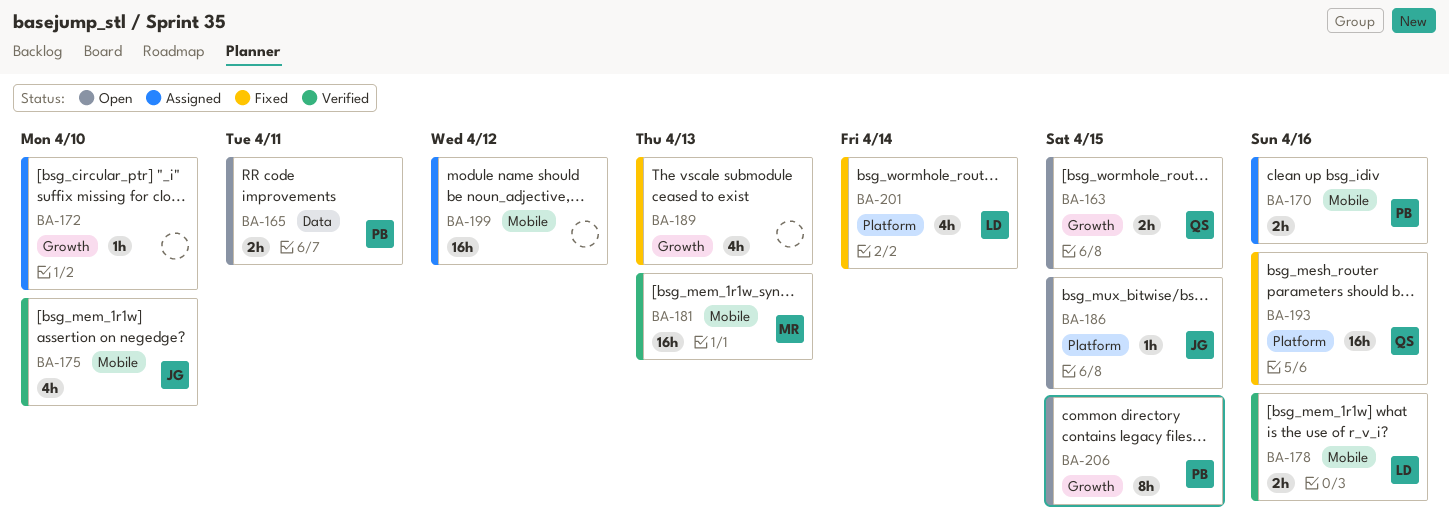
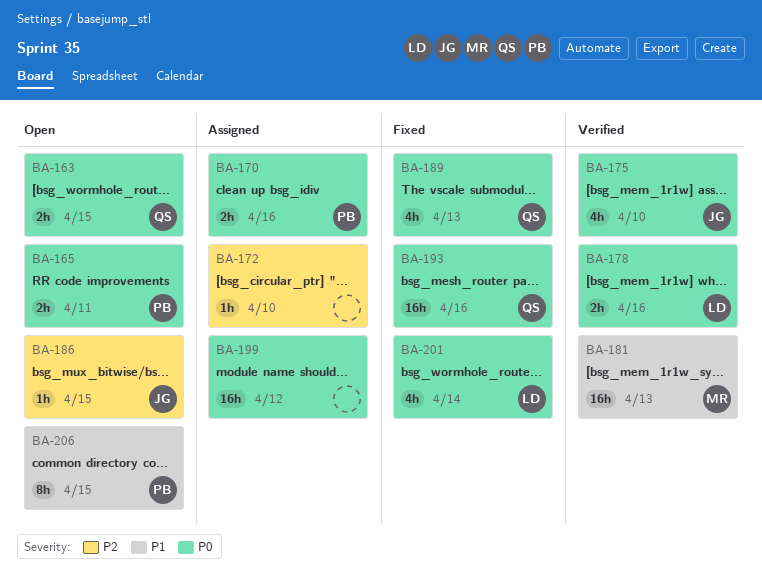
BA-189, owner: none -> QS

